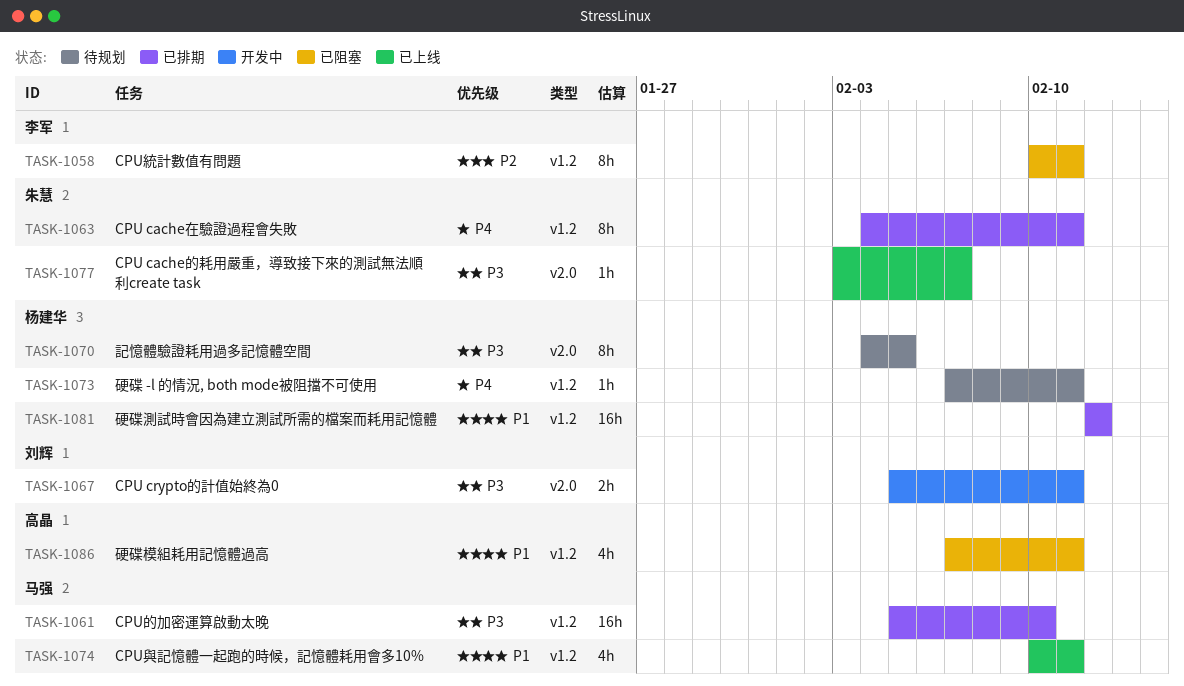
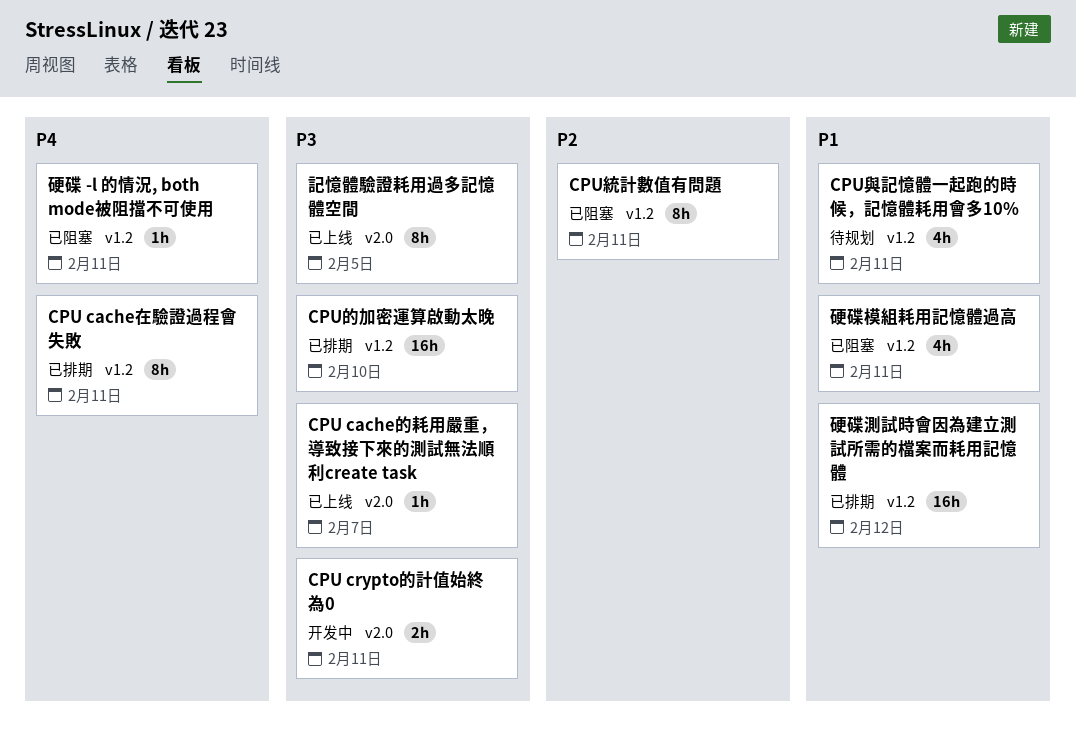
CPU與記憶體一起跑的時候，記憶體耗用會多10%, status: 已上线 -> 待规划
硬碟 -l 的情況, both mode被阻擋不可使用, status: 待规划 -> 已阻塞
記憶體驗證耗用過多記憶體空間, status: 待规划 -> 已上线

